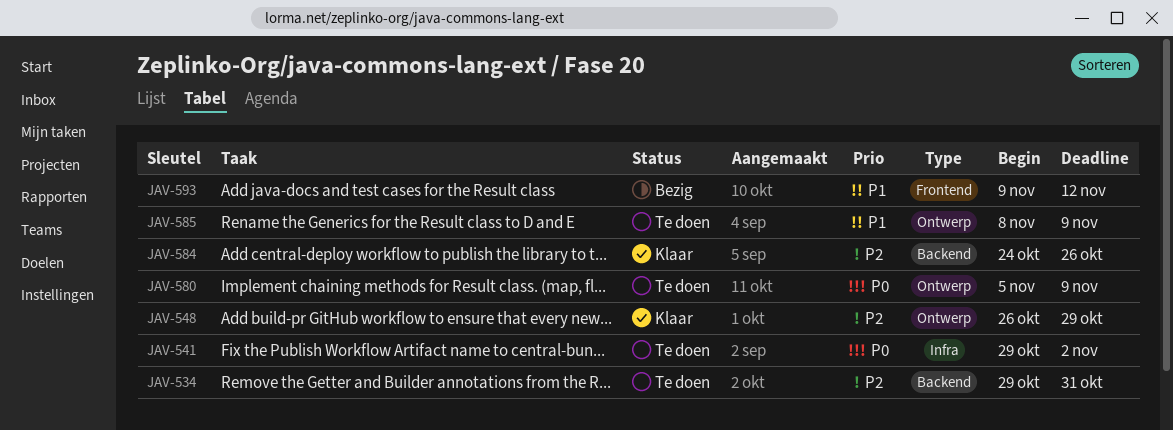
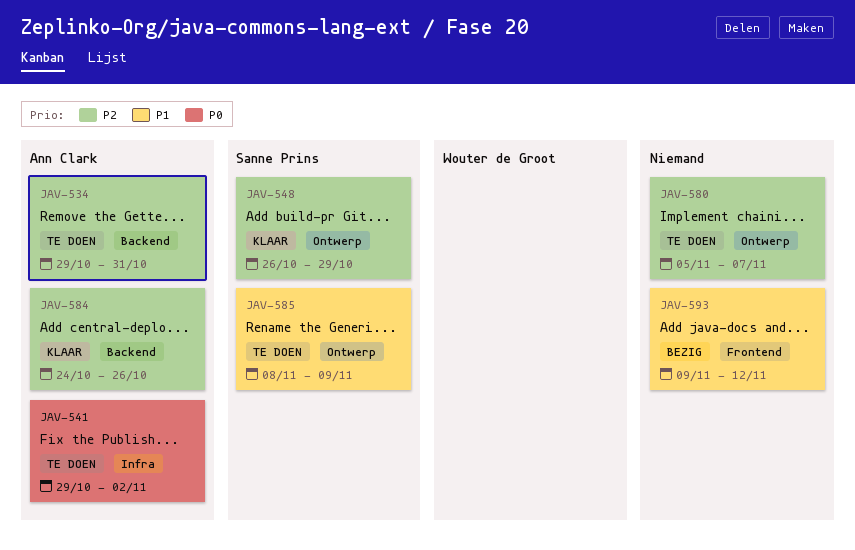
JAV-580, priority: P0 -> P2
JAV-580, due: Nov 9 -> Nov 7

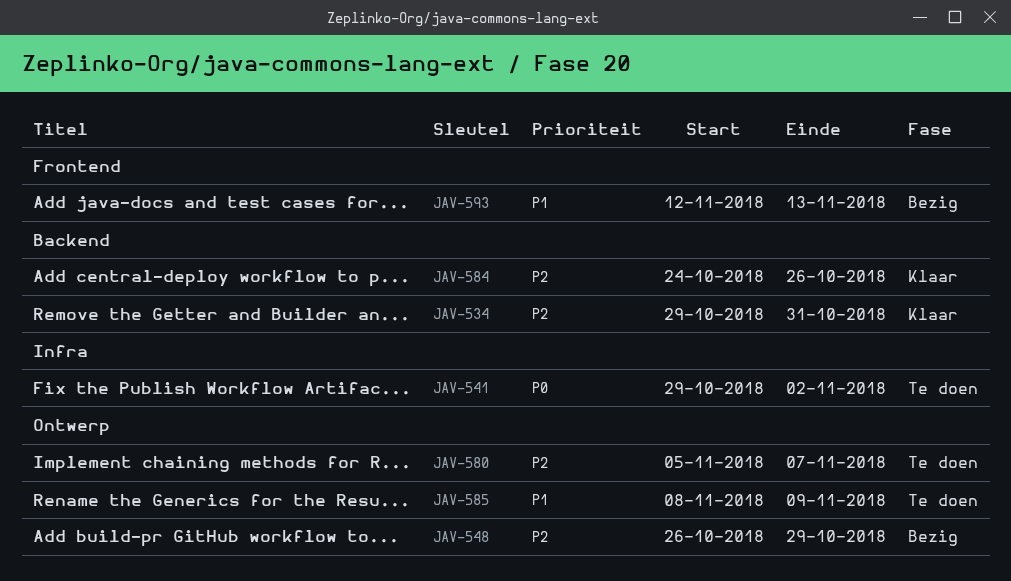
JAV-534, status: Te doen -> Klaar
JAV-548, status: Klaar -> Bezig
JAV-593, start: Nov 9 -> Nov 12
JAV-593, due: Nov 12 -> Nov 13

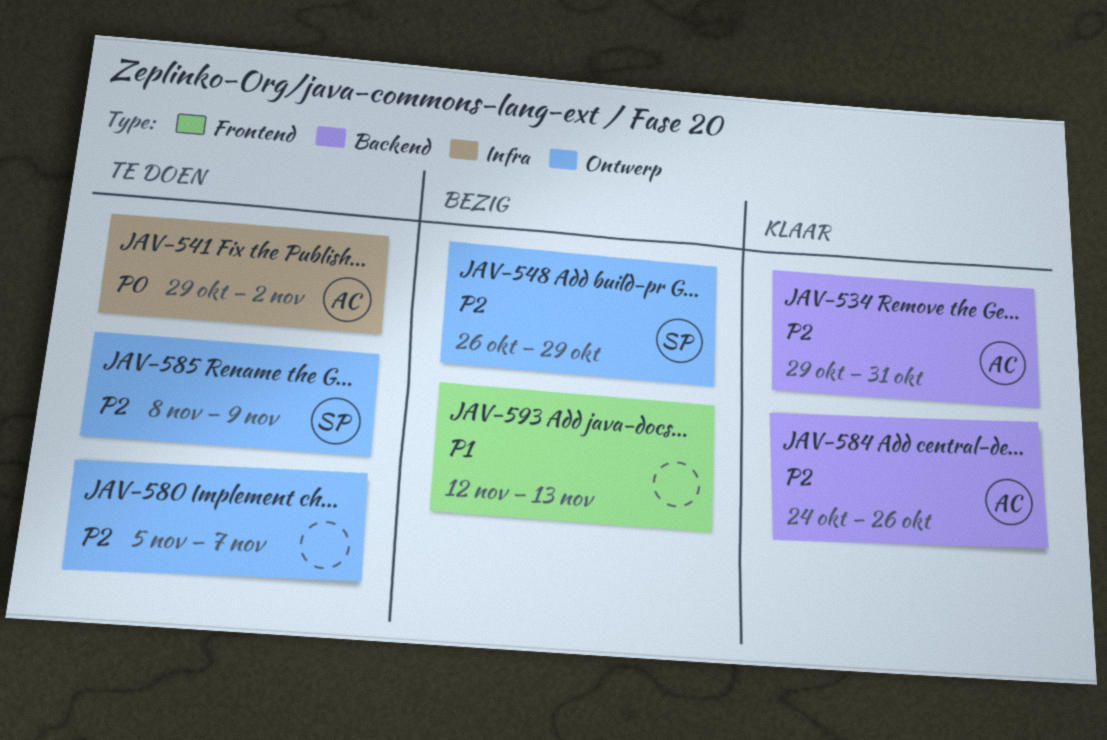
JAV-585, priority: P1 -> P2

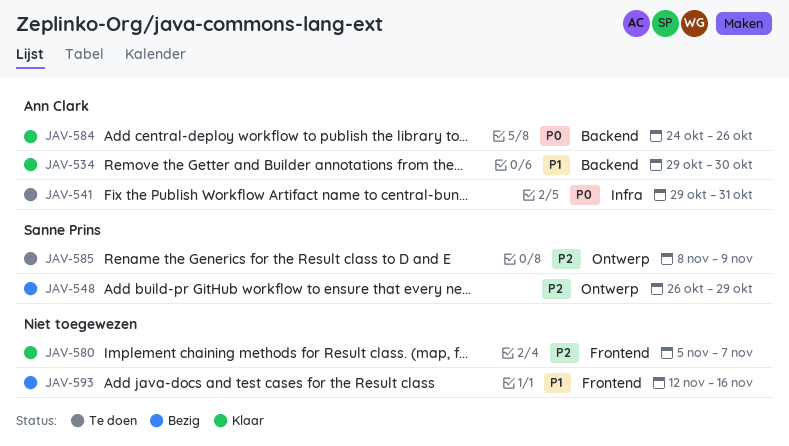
JAV-534, priority: P2 -> P1
JAV-534, due: Oct 31 -> Oct 30
JAV-541, due: Nov 2 -> Oct 31
JAV-580, status: Te doen -> Klaar
JAV-580, label: Ontwerp -> Frontend
JAV-584, priority: P2 -> P0
JAV-593, due: Nov 13 -> Nov 16

